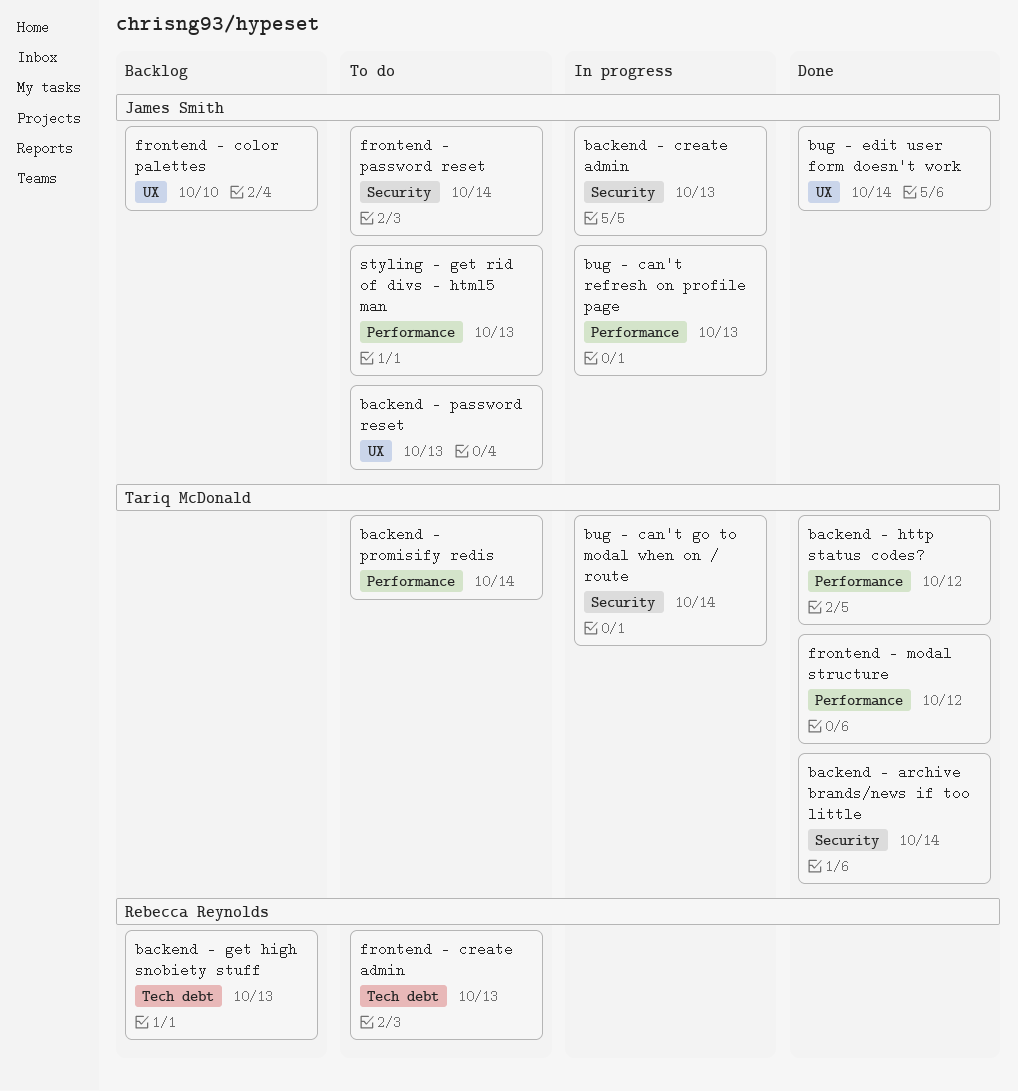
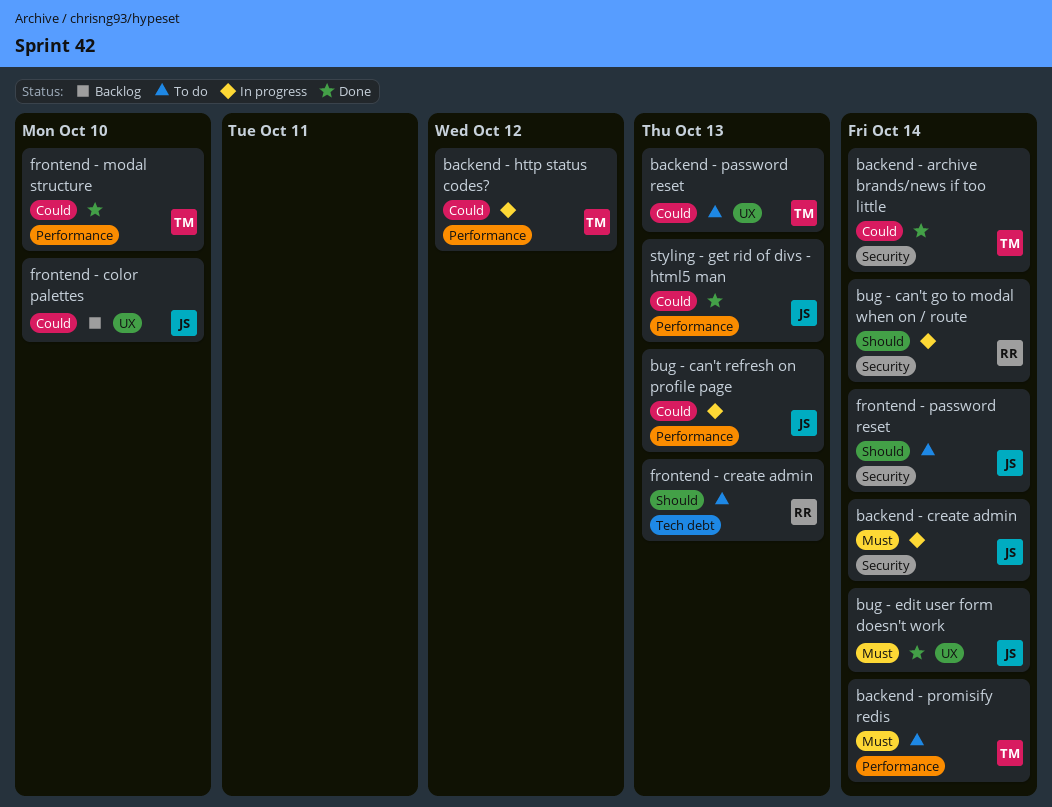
backend - create admin, due: Oct 13 -> Oct 14
backend - get high snobiety stuff: present -> none
backend - http status codes?, status: Done -> In progress
backend - password reset, owner: James Smith -> Tariq McDonald
bug - can't go to modal when on / route, owner: Tariq McDonald -> Rebecca Reynolds
frontend - modal structure, due: Oct 12 -> Oct 10
styling - get rid of divs - html5 man, status: To do -> Done

